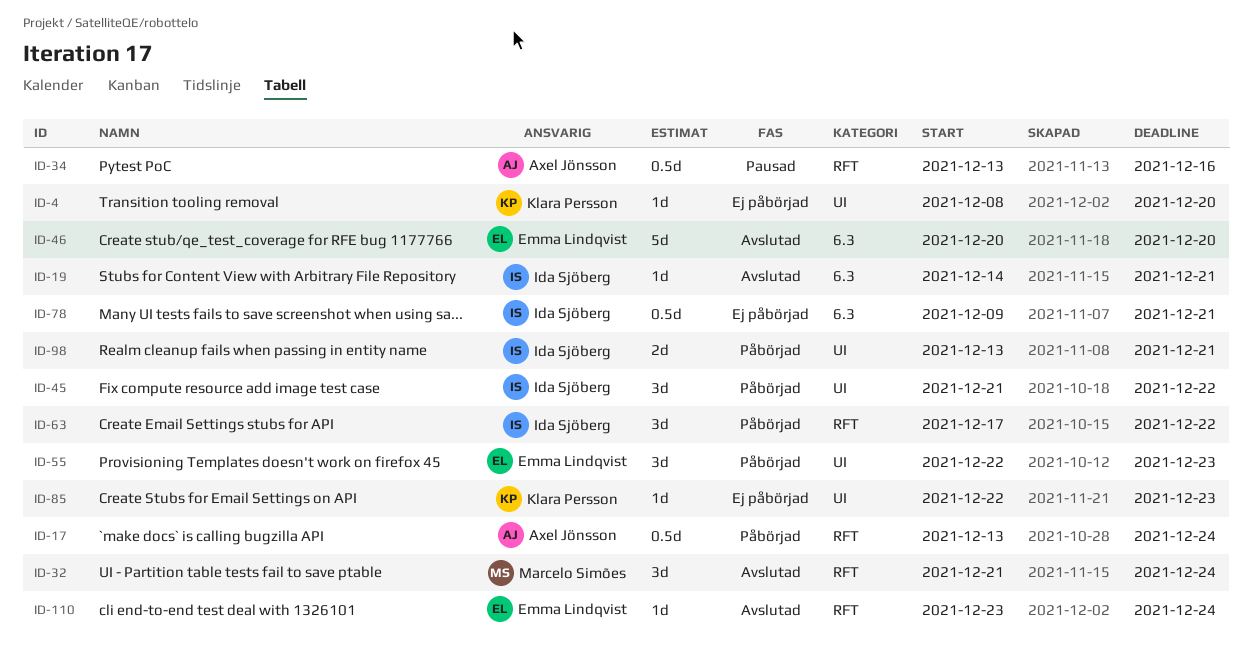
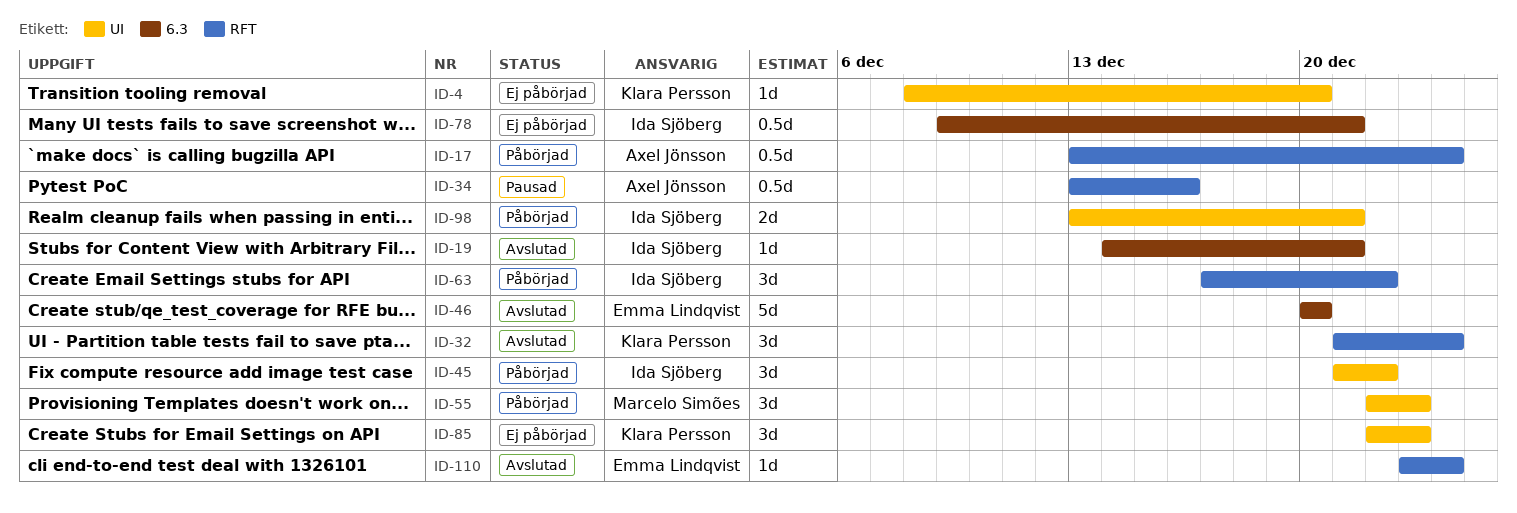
ID-32, owner: Marcelo Simões -> Klara Persson
ID-55, owner: Emma Lindqvist -> Marcelo Simões
ID-85, estimate: 1d -> 3d

